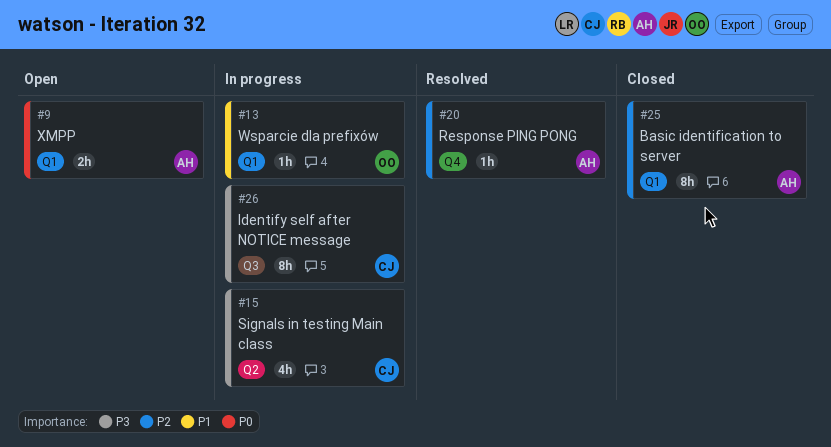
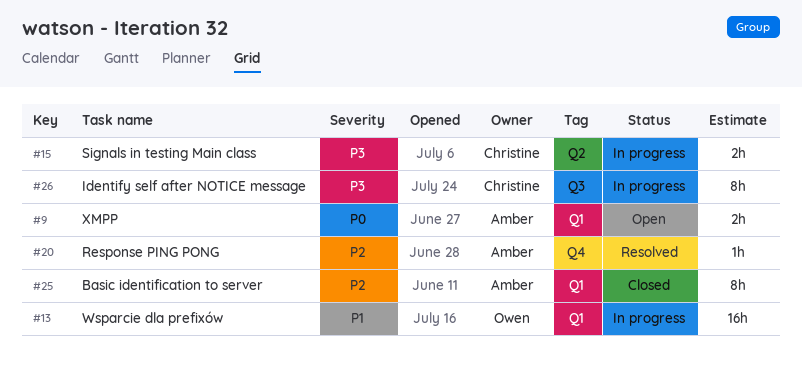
#13, estimate: 1h -> 16h
#15, estimate: 4h -> 2h

